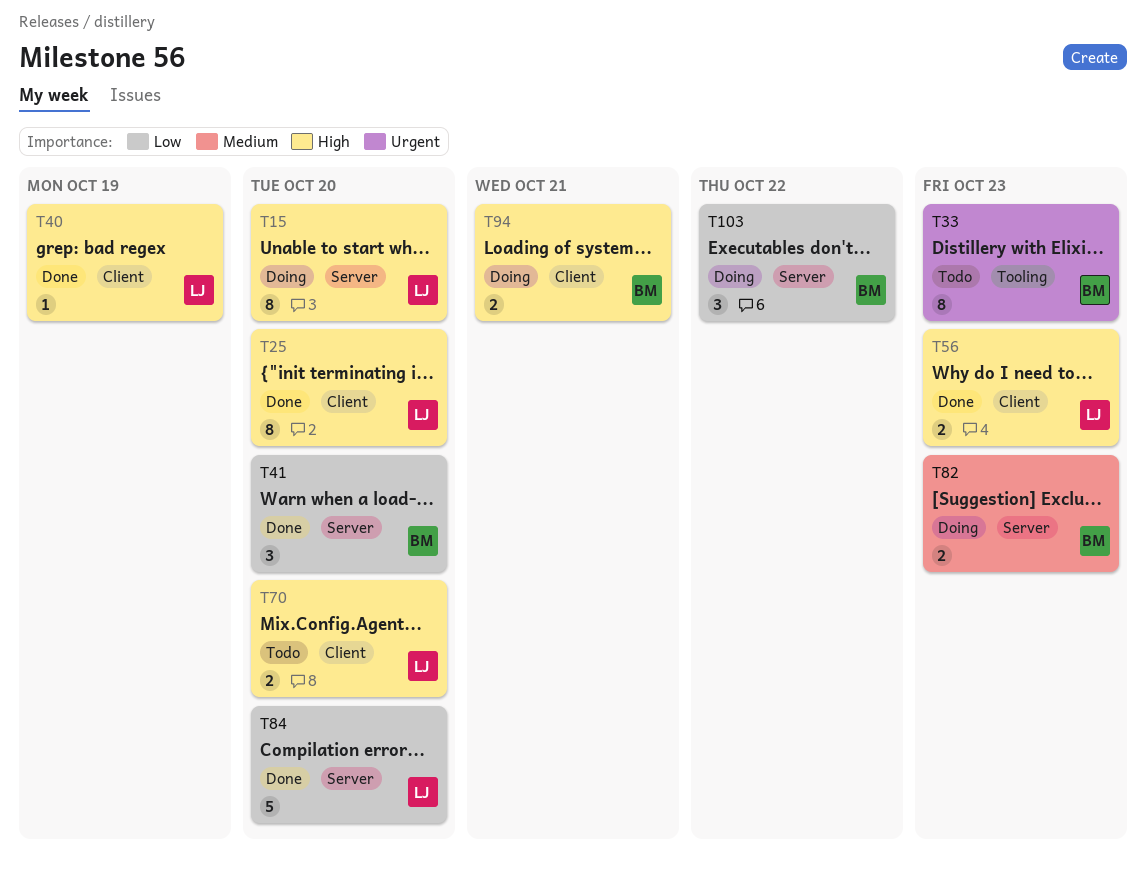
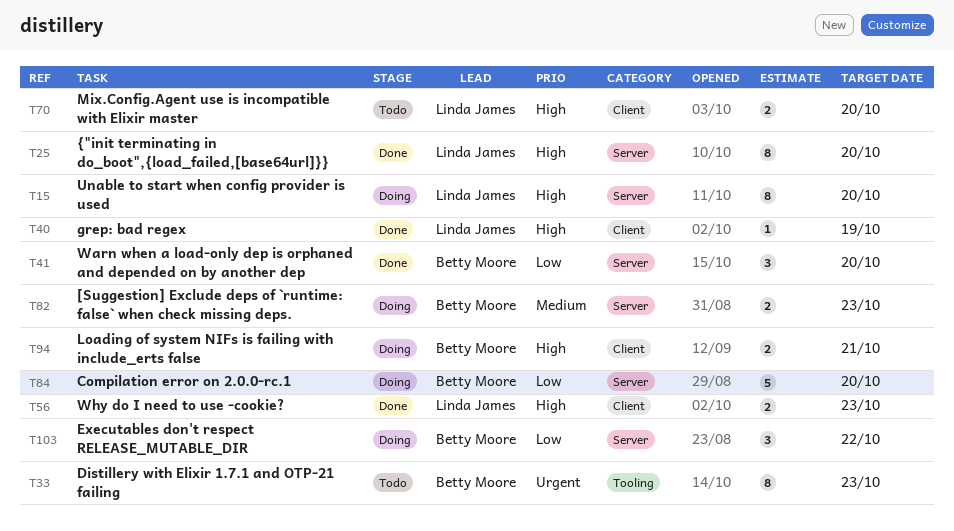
T25, label: Client -> Server
T84, status: Done -> Doing
T84, owner: Linda James -> Betty Moore

